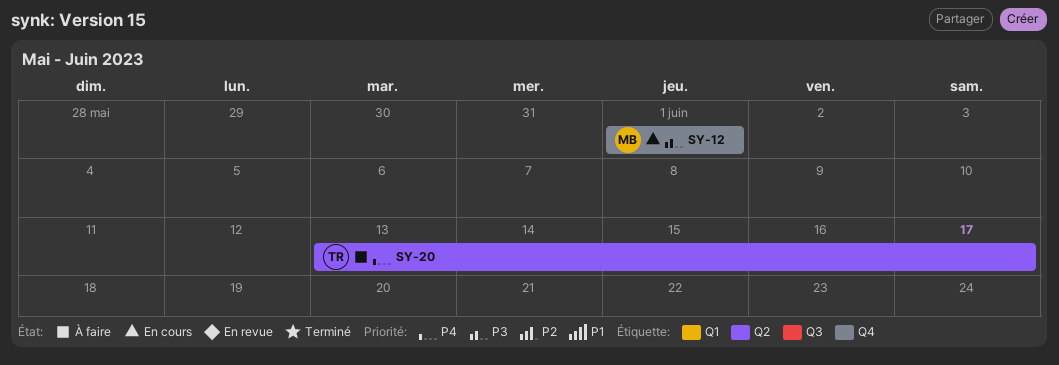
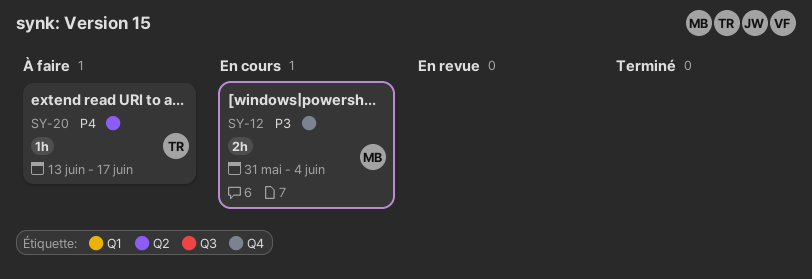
SY-12, start: Jun 1 -> May 31
SY-12, due: Jun 1 -> Jun 4

